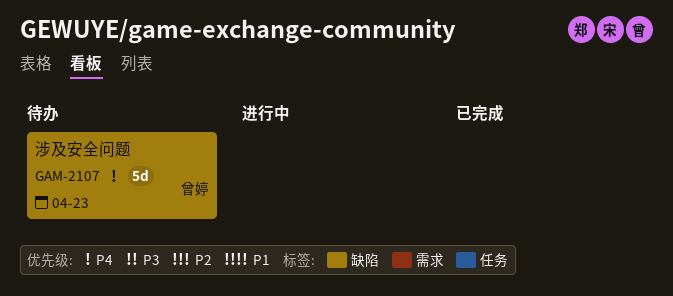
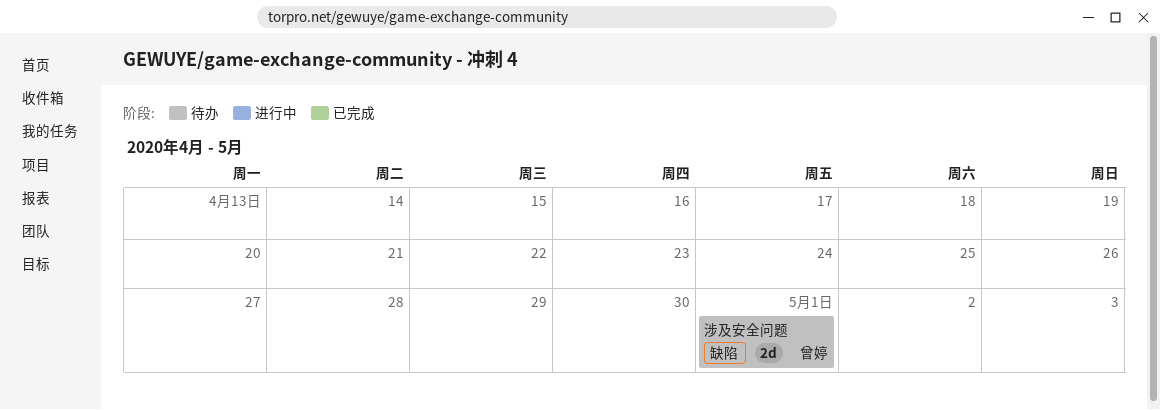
涉及安全问题, estimate: 5d -> 2d
涉及安全问题, due: Apr 23 -> May 1

